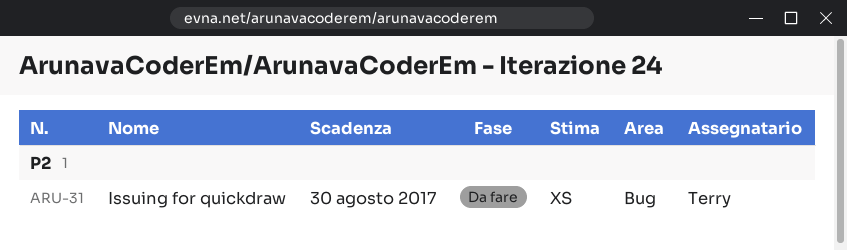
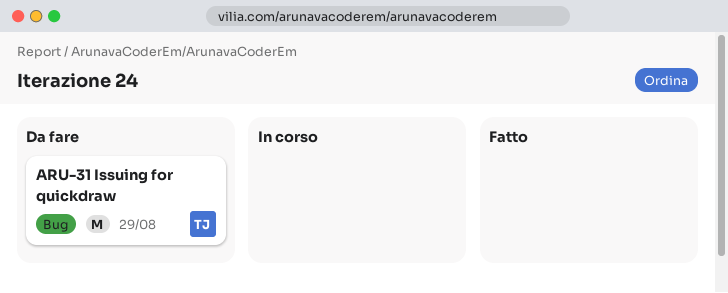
ARU-31, estimate: XS -> M
ARU-31, due: Aug 30 -> Aug 29

